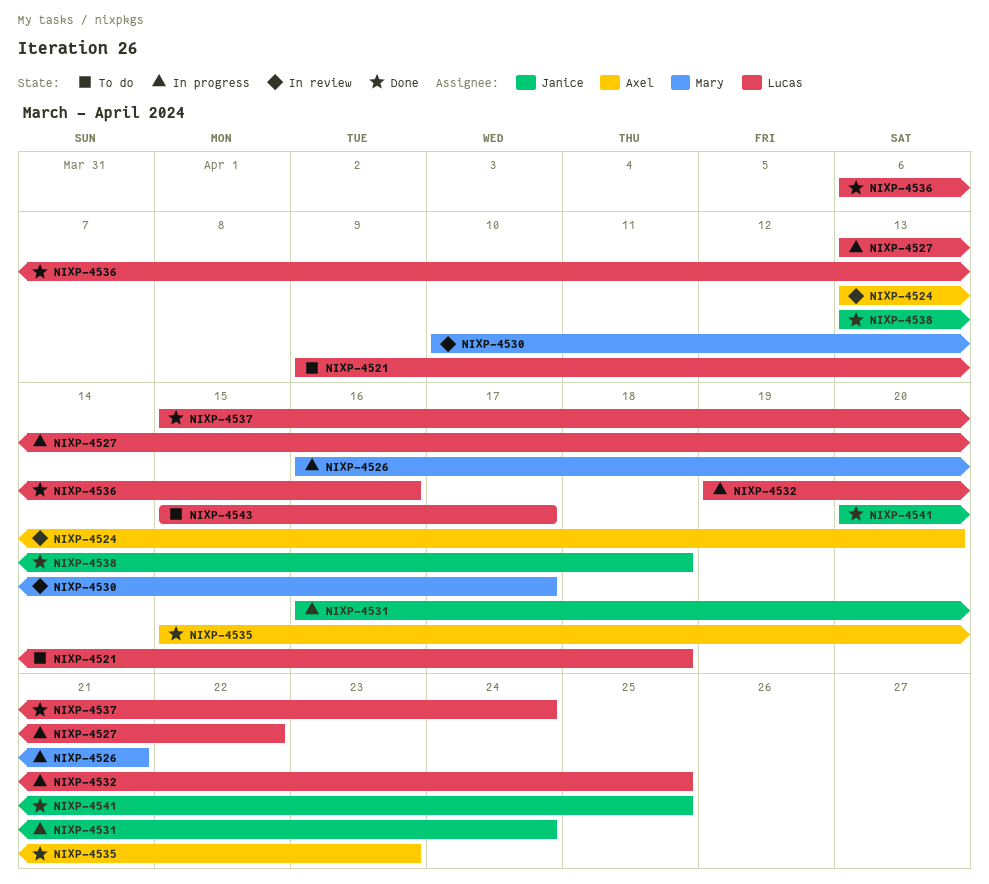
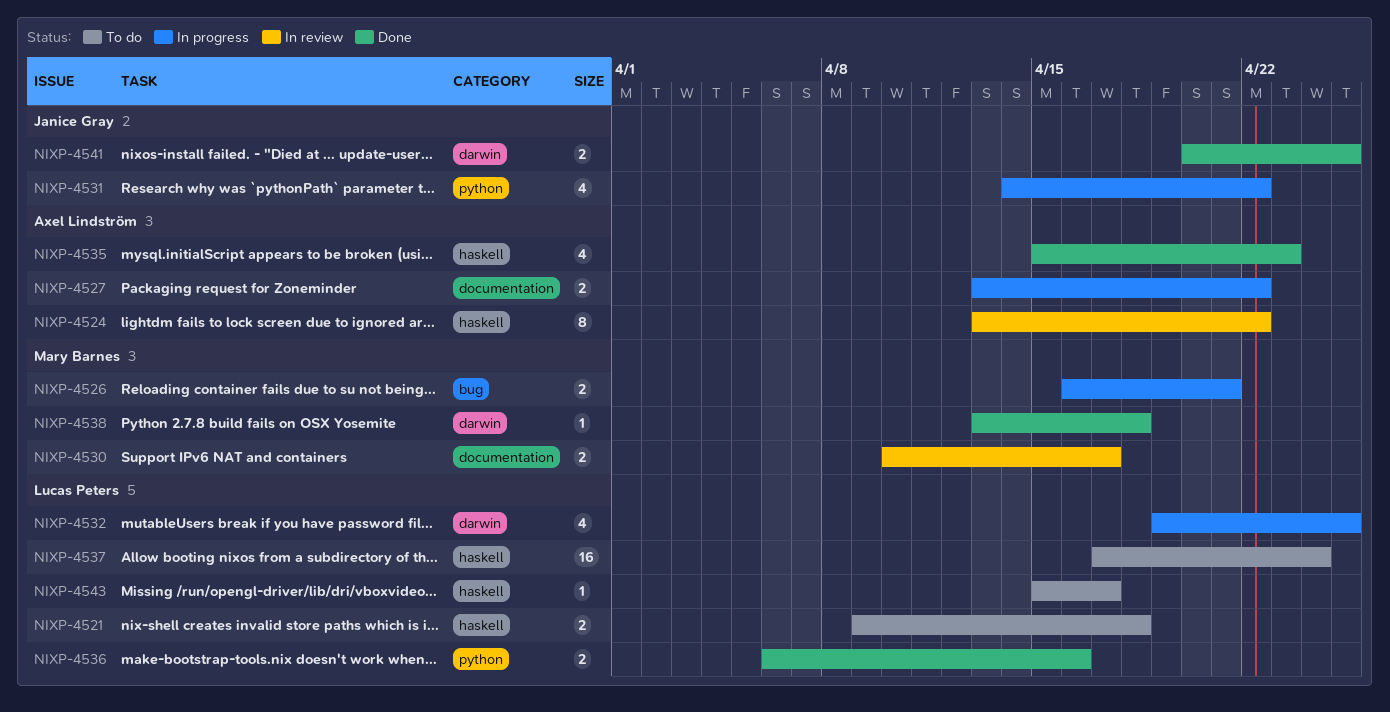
NIXP-4524, due: Apr 20 -> Apr 22
NIXP-4527, owner: Lucas Peters -> Axel Lindström
NIXP-4531, start: Apr 16 -> Apr 14
NIXP-4531, due: Apr 24 -> Apr 22
NIXP-4537, status: Done -> To do
NIXP-4537, start: Apr 15 -> Apr 17
NIXP-4538, owner: Janice Gray -> Mary Barnes

